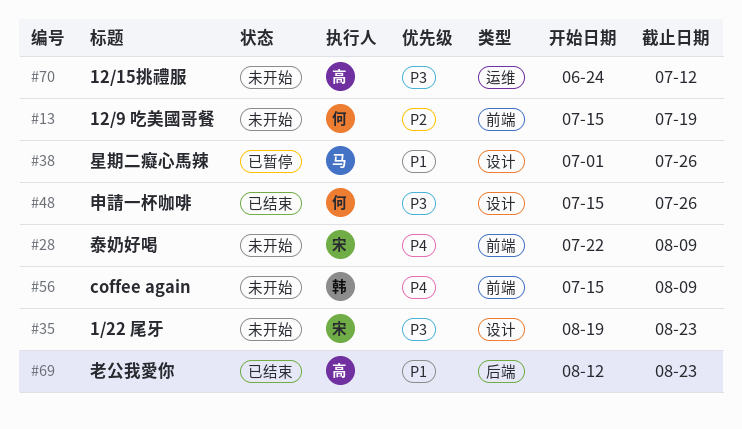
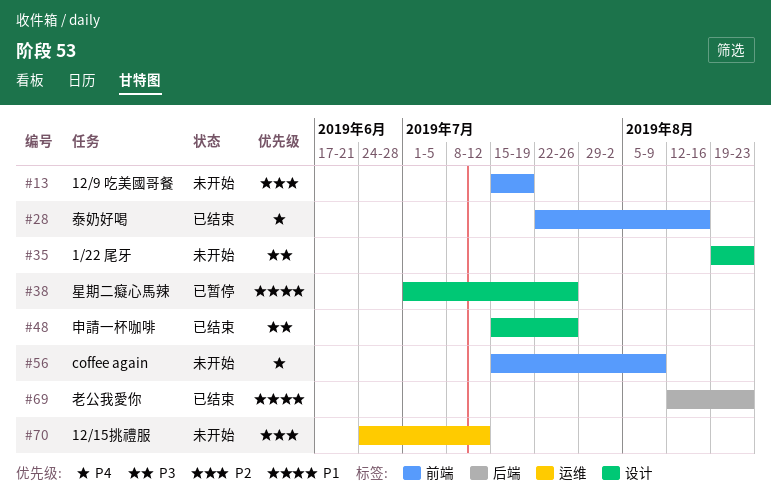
#28, status: 未开始 -> 已结束
#28, due: Aug 9 -> Aug 16
#70, priority: P3 -> P2

